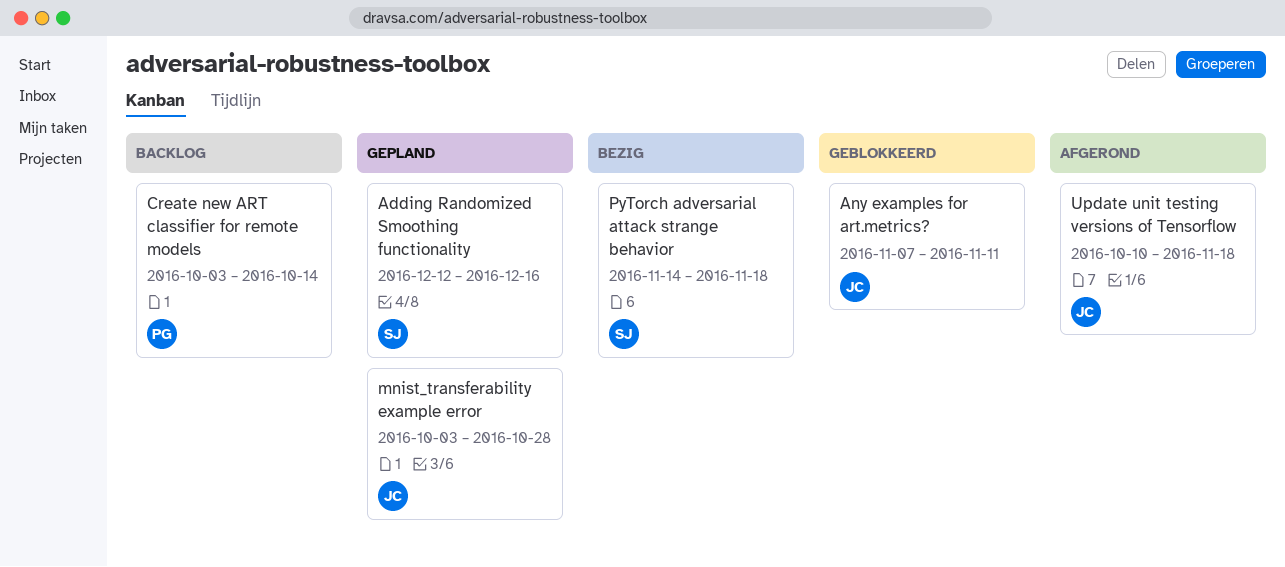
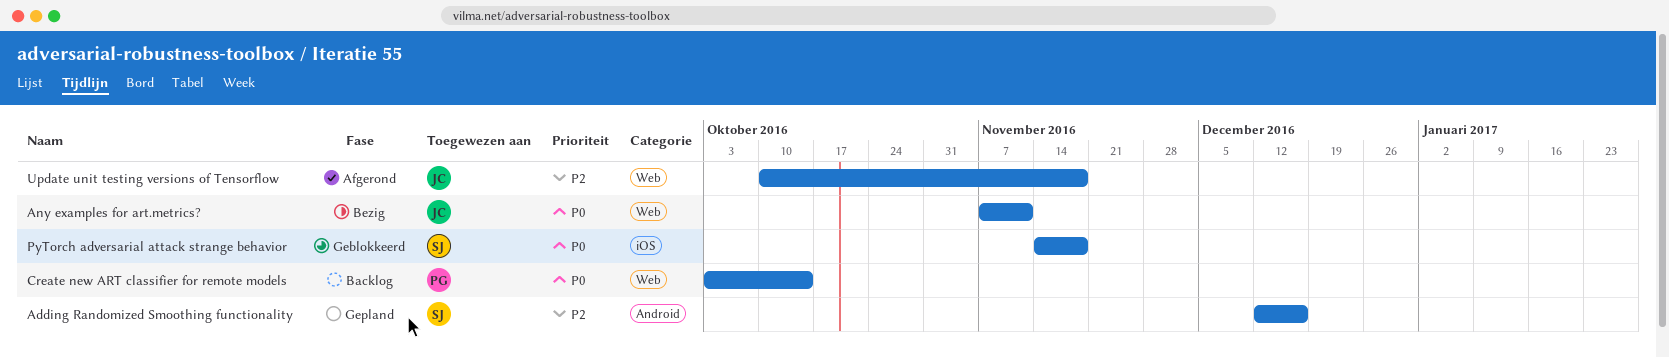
Any examples for art.metrics?, status: Geblokkeerd -> Bezig
mnist_transferability example error: present -> none
PyTorch adversarial attack strange behavior, status: Bezig -> Geblokkeerd

